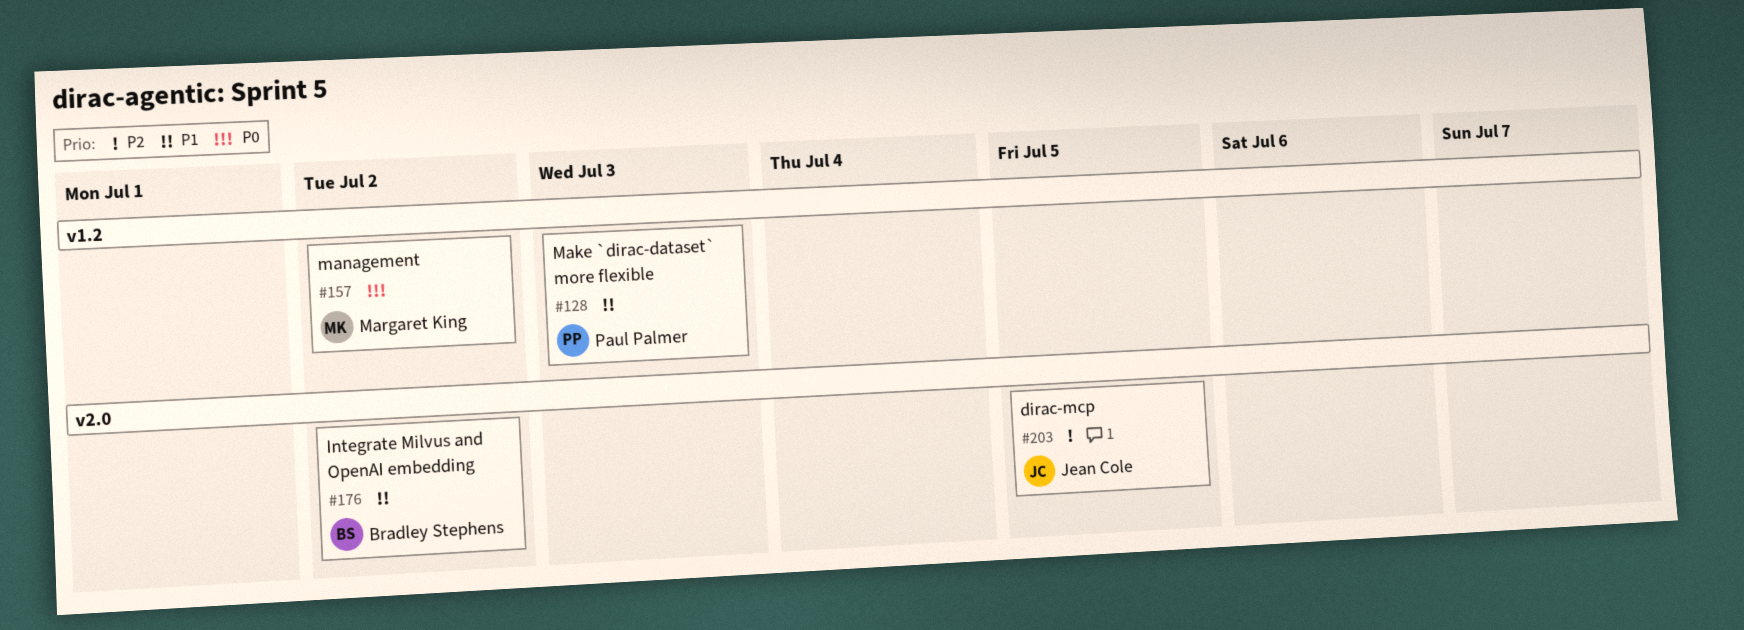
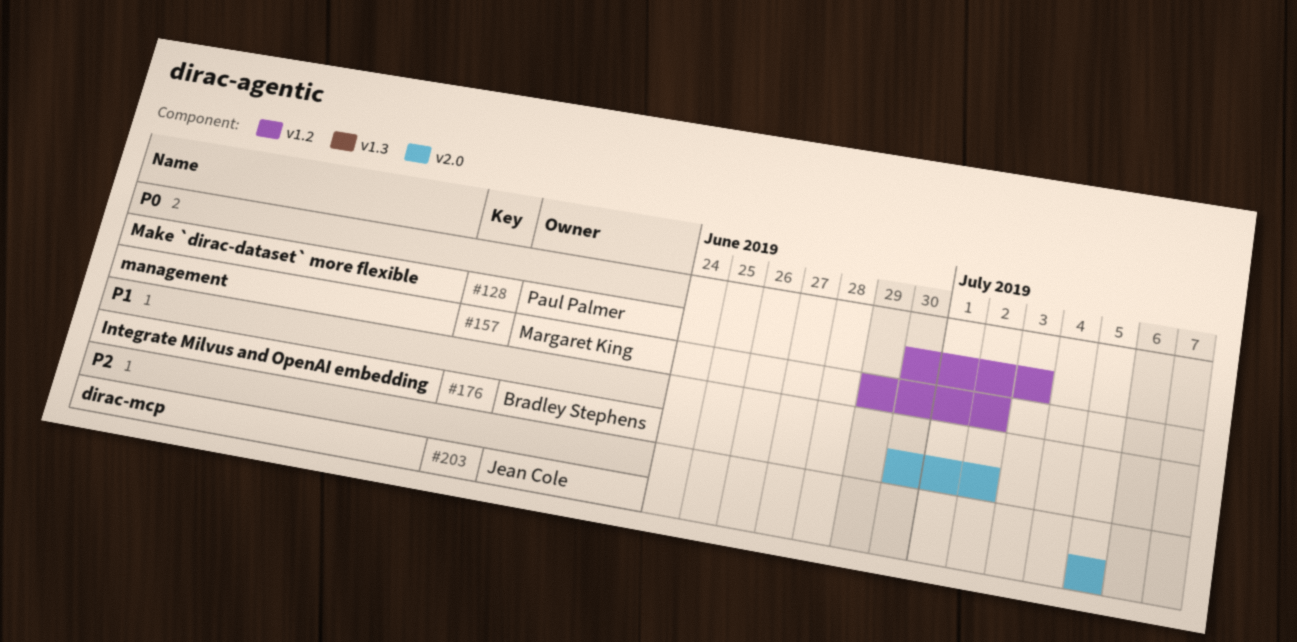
#128, priority: P1 -> P0

